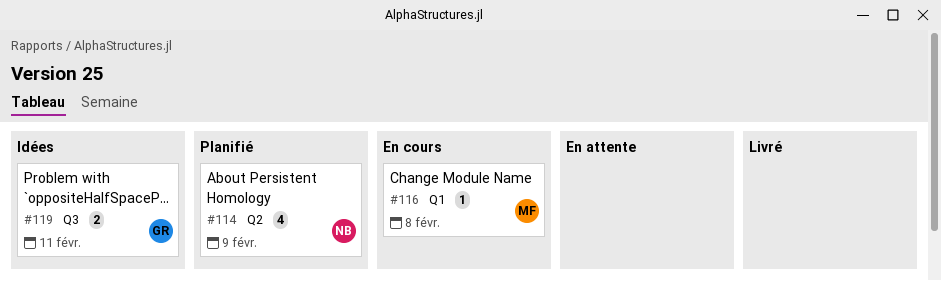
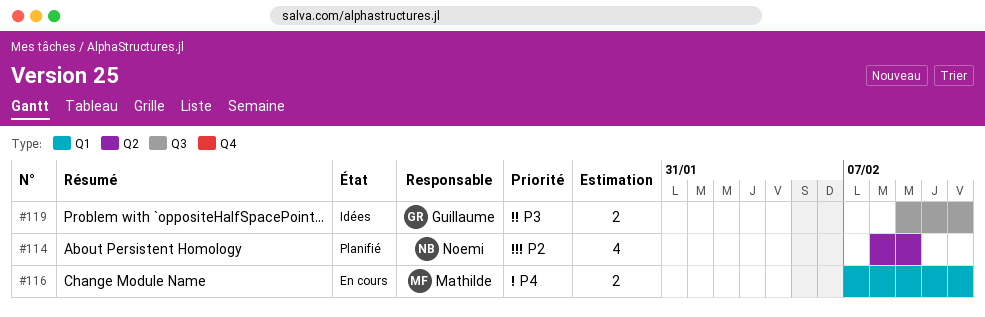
#116, estimate: 1 -> 2
#116, due: Feb 8 -> Feb 11

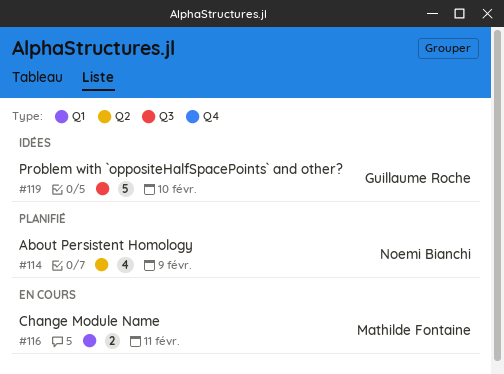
#119, estimate: 2 -> 5
#119, due: Feb 11 -> Feb 10

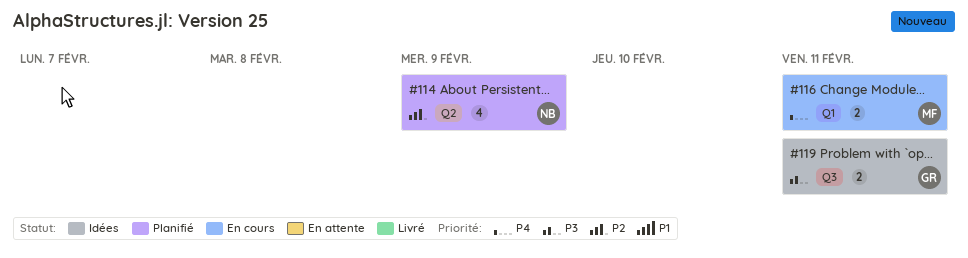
#119, estimate: 5 -> 2
#119, due: Feb 10 -> Feb 11

